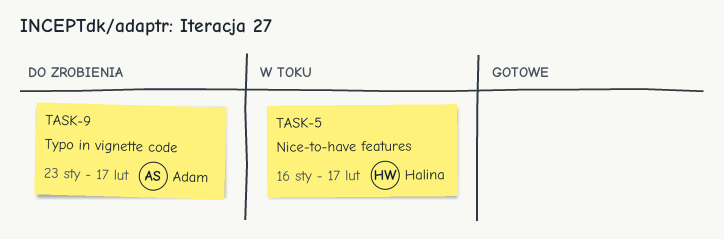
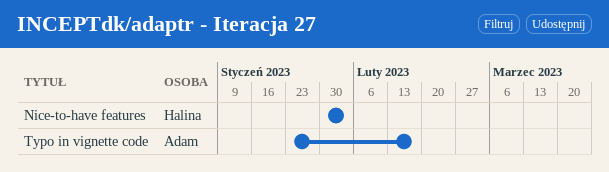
Nice-to-have features, start: Jan 16 -> Jan 30
Nice-to-have features, due: Feb 17 -> Feb 3

